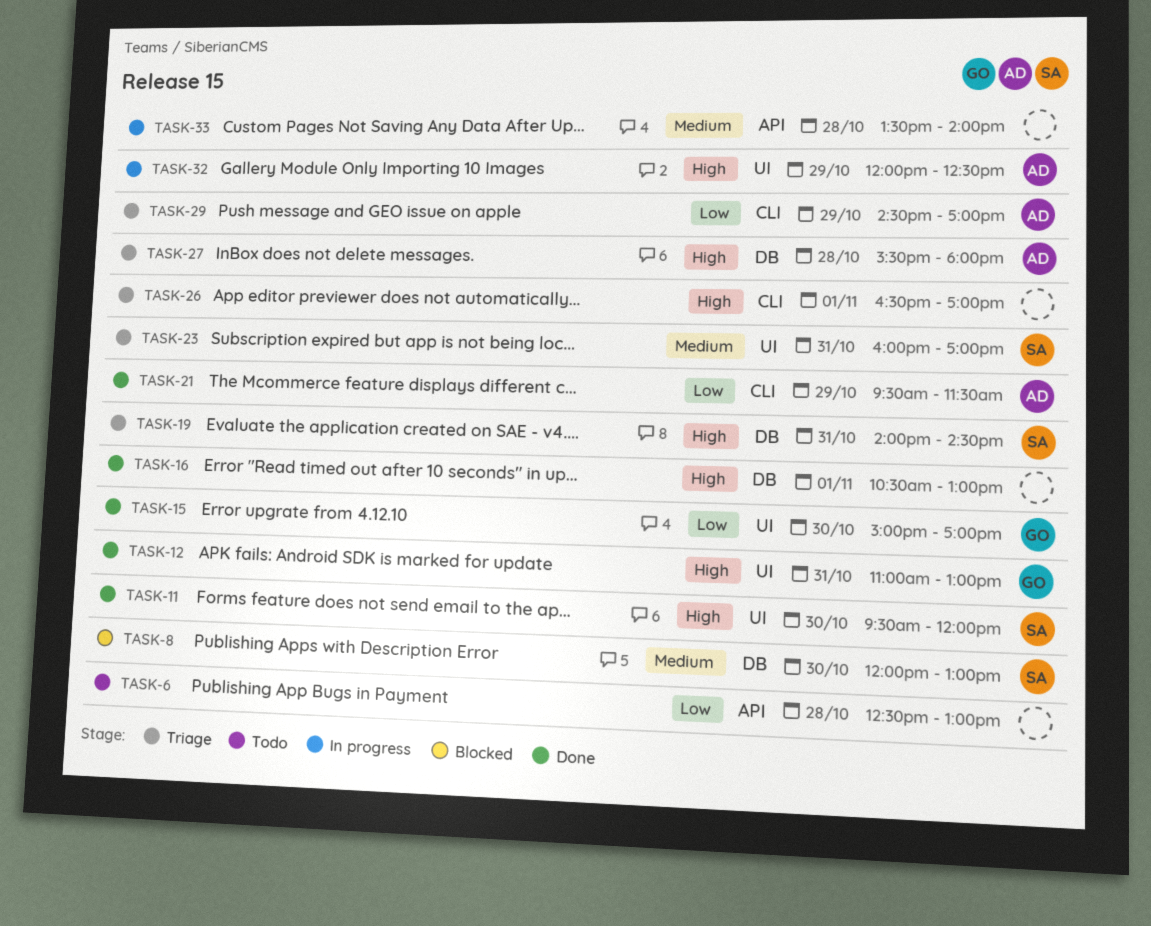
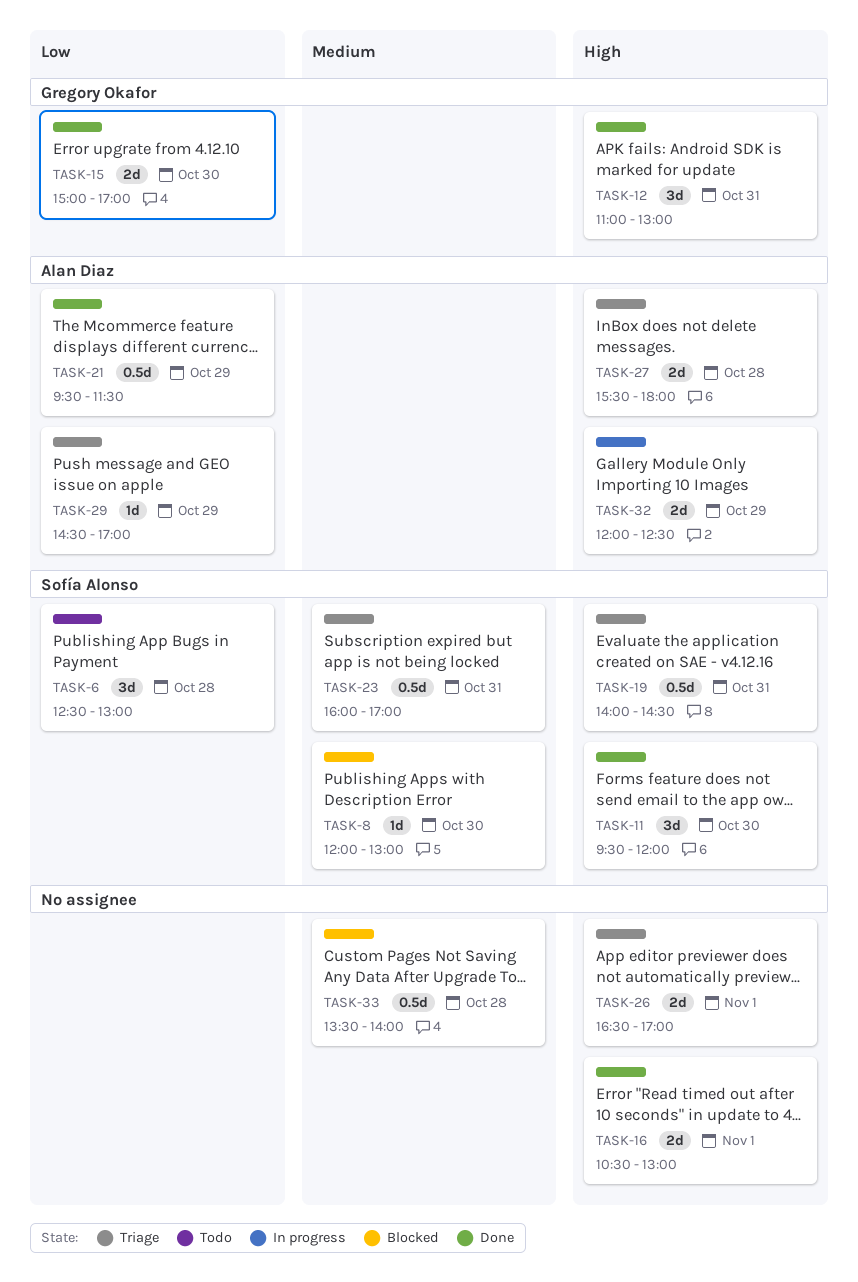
TASK-6, owner: none -> Sofía Alonso
TASK-33, status: In progress -> Blocked

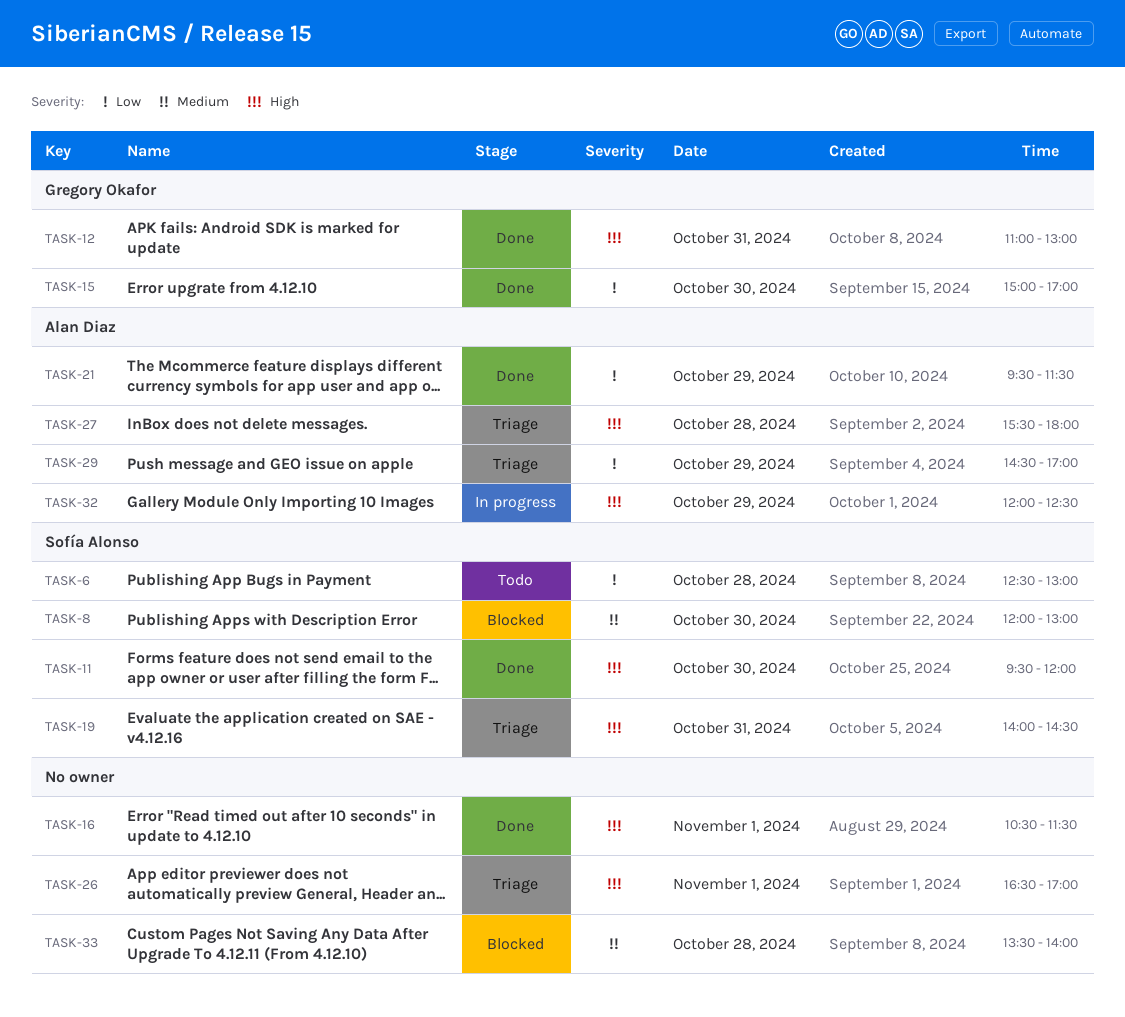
TASK-16, ends: 13:00 -> 11:30
TASK-23: present -> none

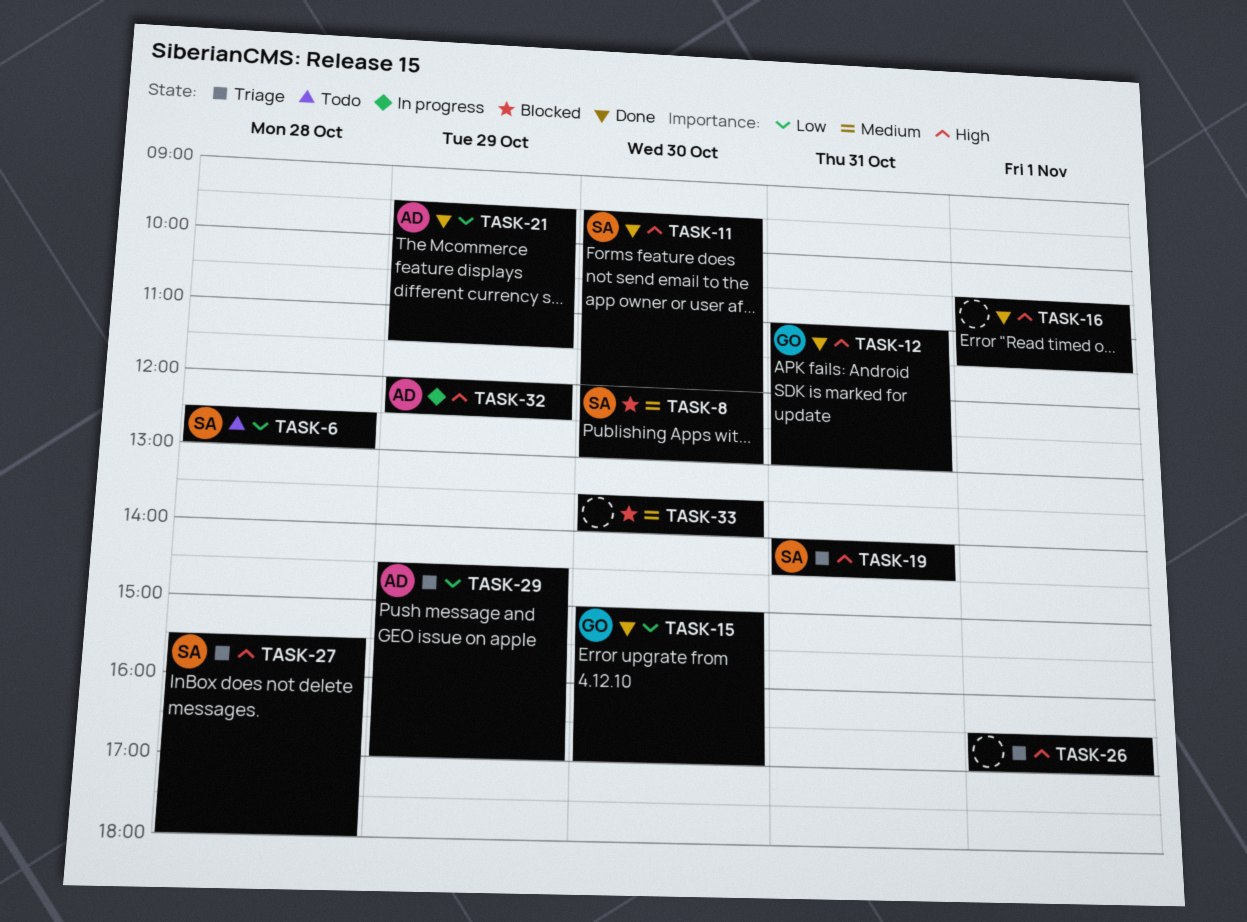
TASK-27, owner: Alan Diaz -> Sofía Alonso
TASK-33, day: Oct 28 -> Oct 30

